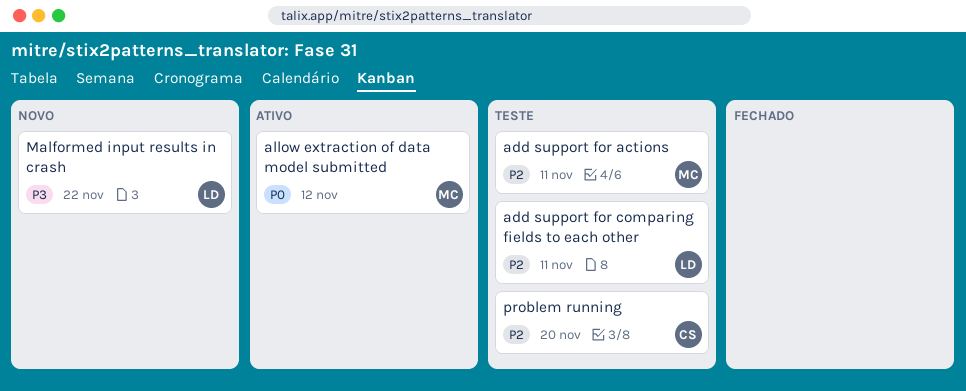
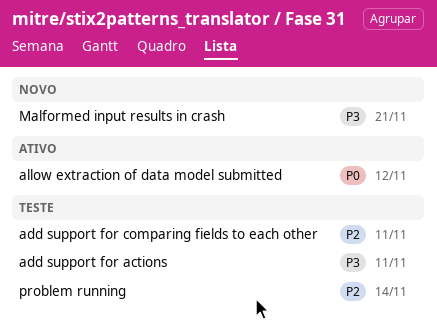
add support for actions, priority: P2 -> P3
Malformed input results in crash, due: Nov 22 -> Nov 21
problem running, due: Nov 20 -> Nov 14

